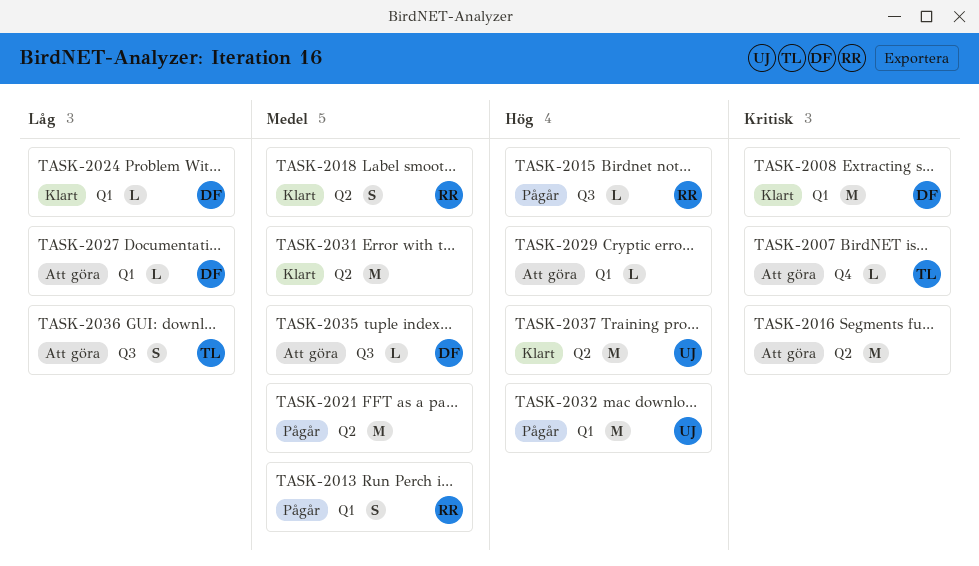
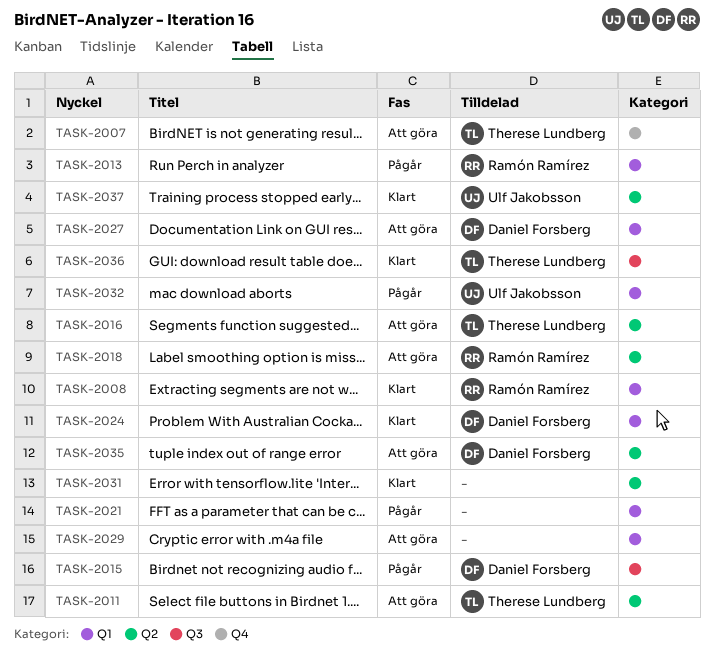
TASK-2008, owner: Daniel Forsberg -> Ramón Ramírez
TASK-2011: none -> present
TASK-2015, owner: Ramón Ramírez -> Daniel Forsberg
TASK-2016, owner: none -> Therese Lundberg
TASK-2018, status: Klart -> Att göra
TASK-2021, label: Q2 -> Q1
TASK-2035, label: Q3 -> Q2
TASK-2036, status: Att göra -> Klart

